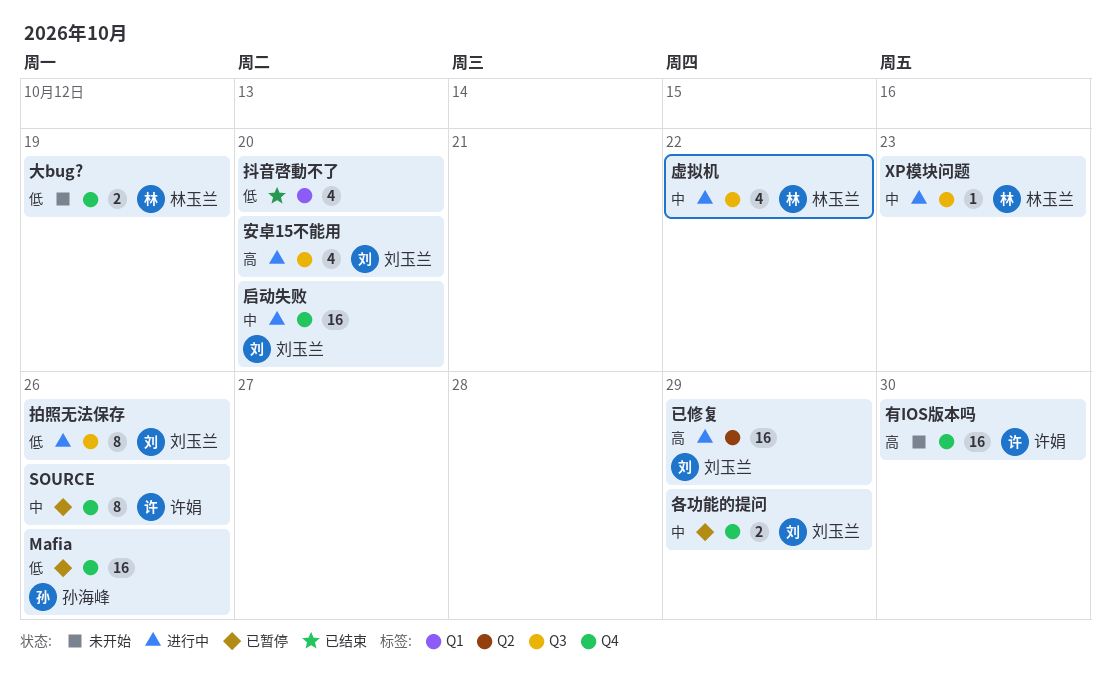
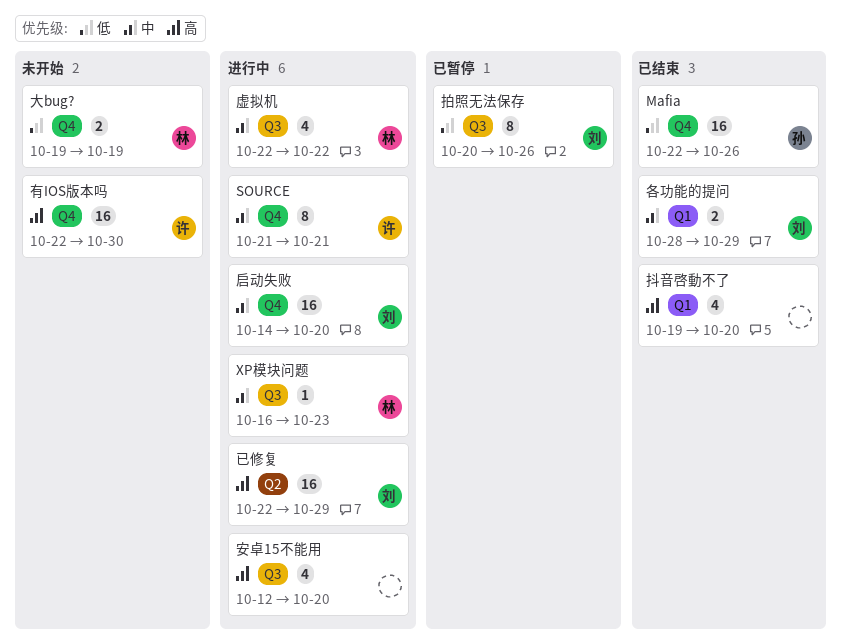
Mafia, status: 已暂停 -> 已结束
SOURCE, status: 已暂停 -> 进行中
SOURCE, due: Oct 26 -> Oct 21
各功能的提问, status: 已暂停 -> 已结束
各功能的提问, label: Q4 -> Q1
安卓15不能用, owner: 刘玉兰 -> none
抖音啓動不了, priority: 低 -> 高
拍照无法保存, status: 进行中 -> 已暂停

